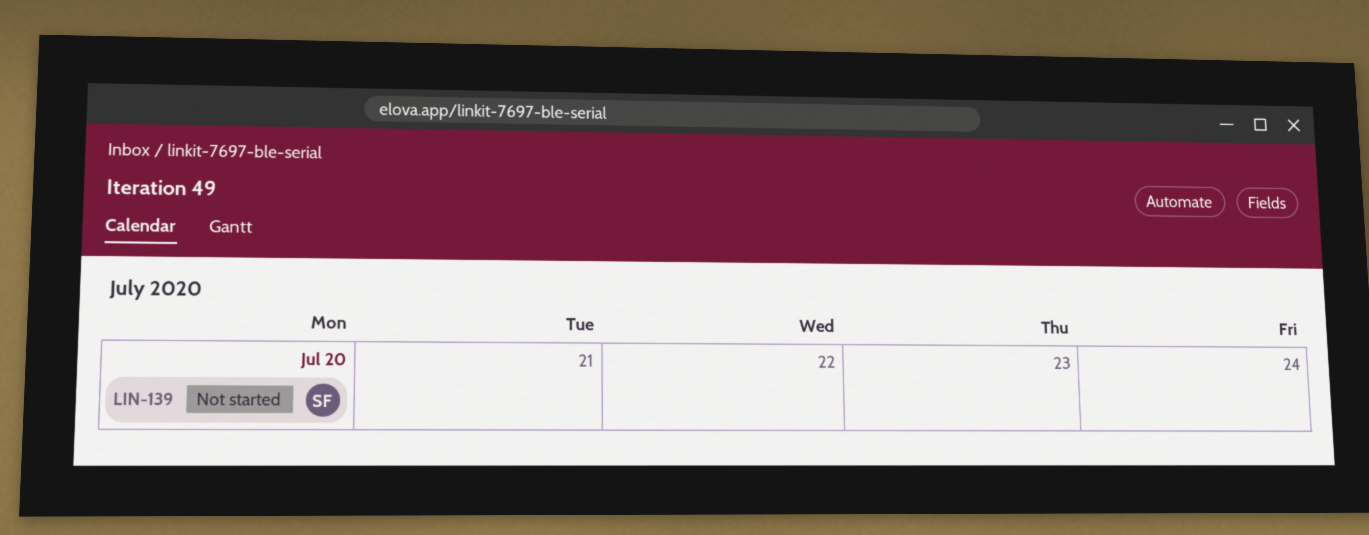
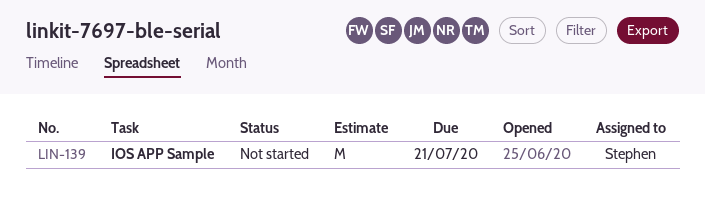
LIN-139, due: Jul 20 -> Jul 21

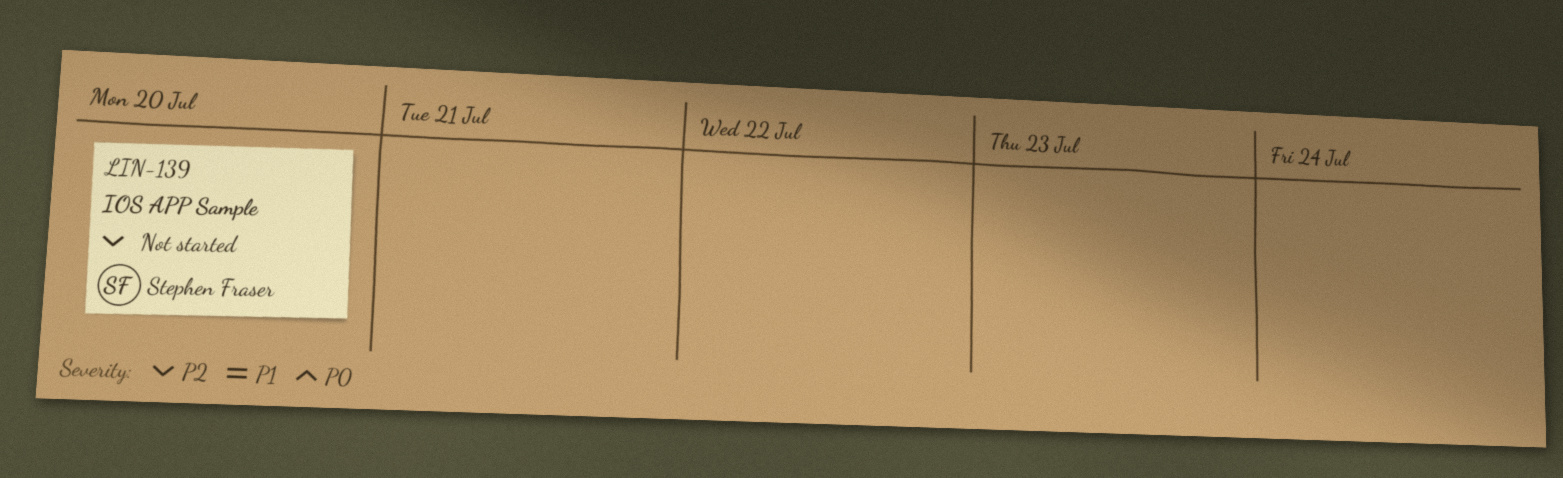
LIN-139, due: Jul 21 -> Jul 20

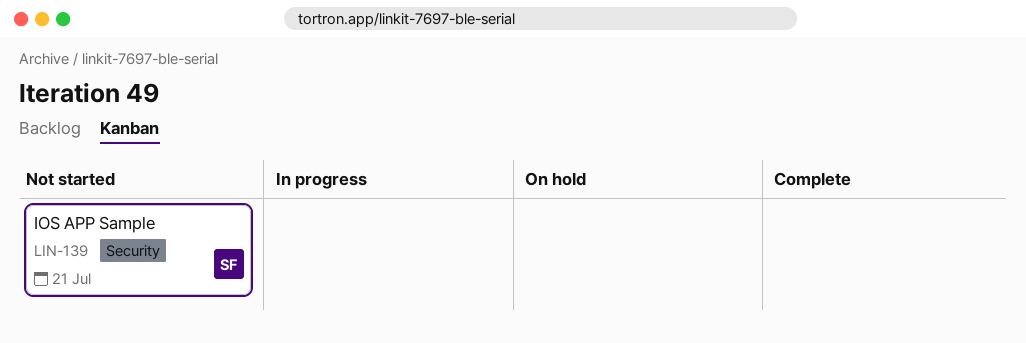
LIN-139, due: Jul 20 -> Jul 21

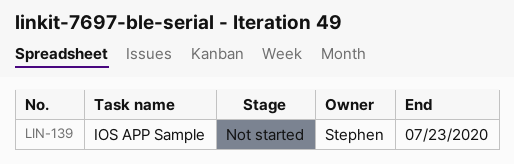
LIN-139, due: Jul 21 -> Jul 23

